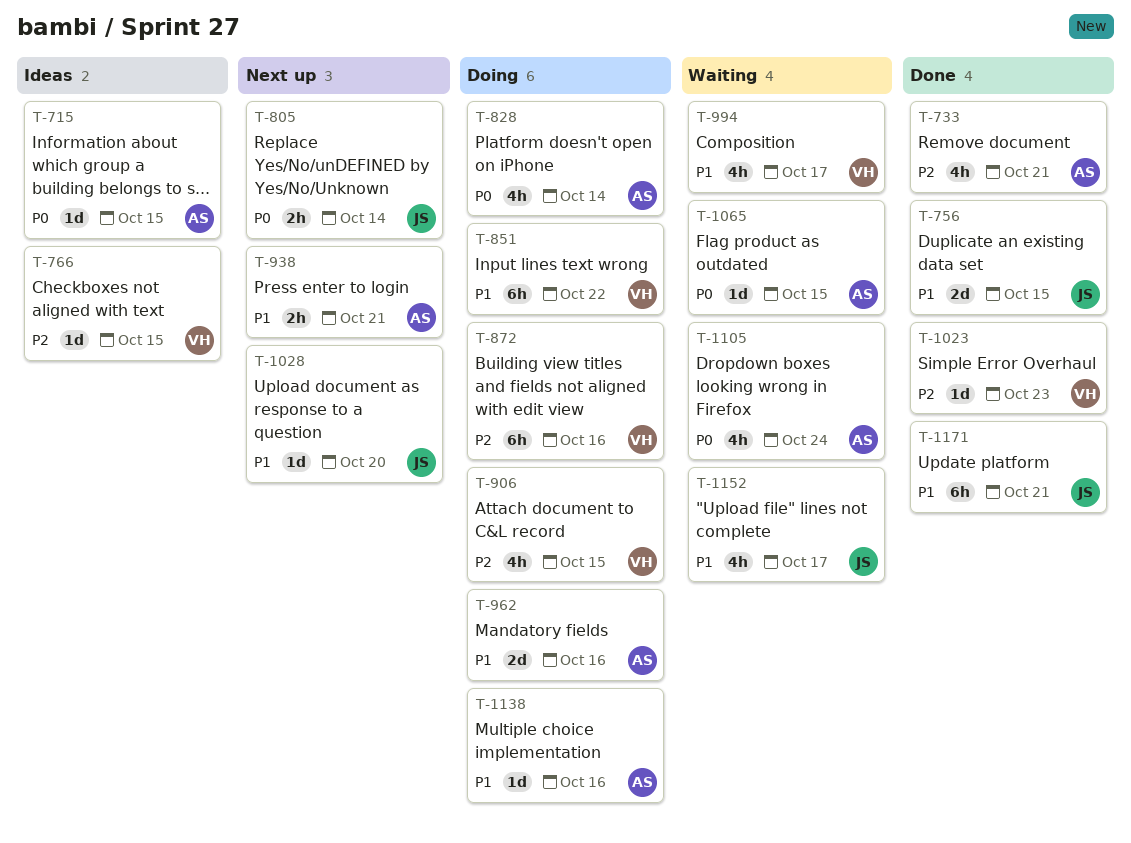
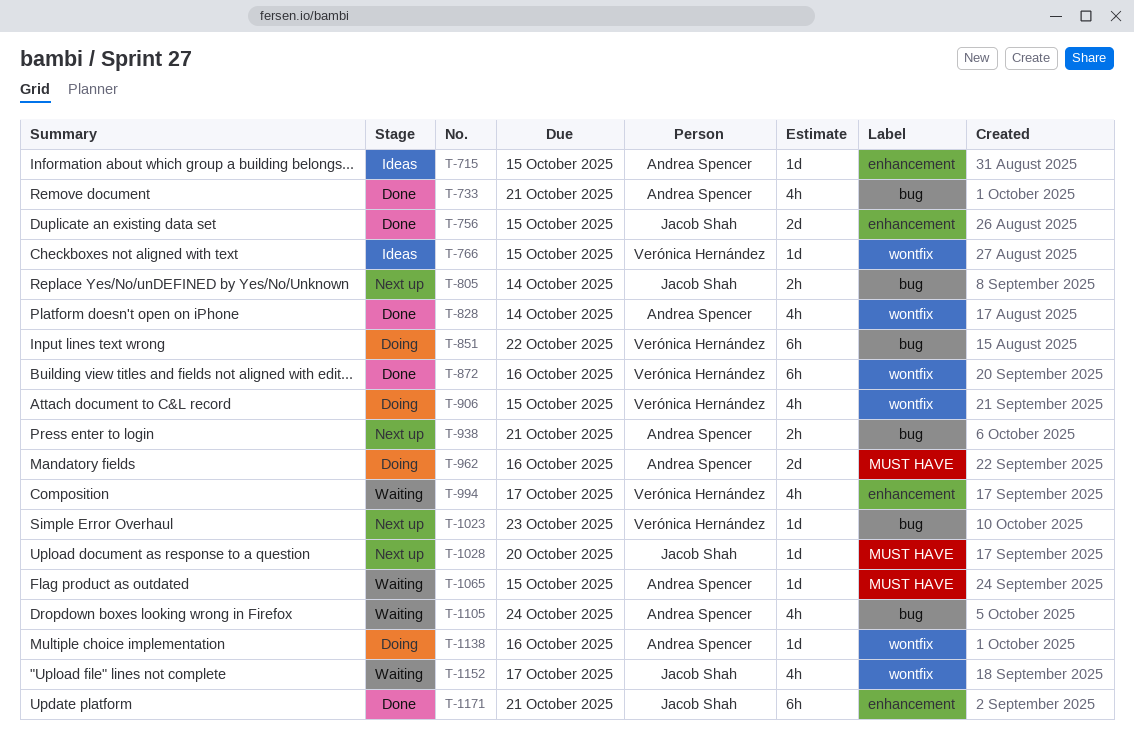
T-828, status: Doing -> Done
T-872, status: Doing -> Done
T-1023, status: Done -> Next up

